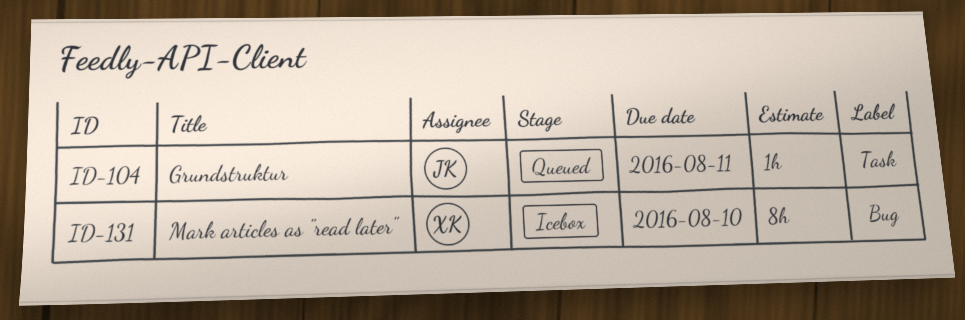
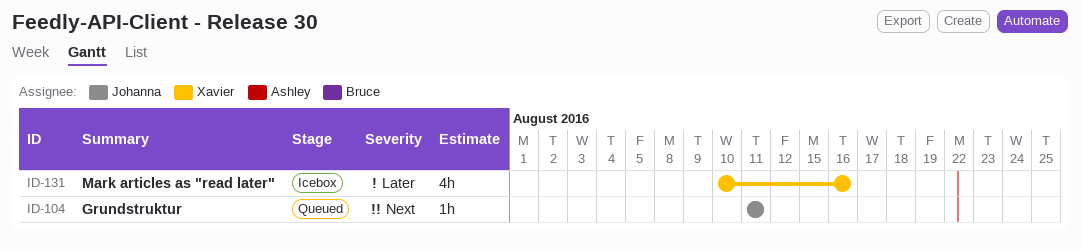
ID-131, estimate: 8h -> 4h
ID-131, due: Aug 10 -> Aug 16

